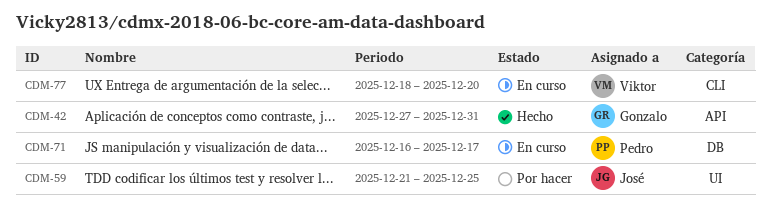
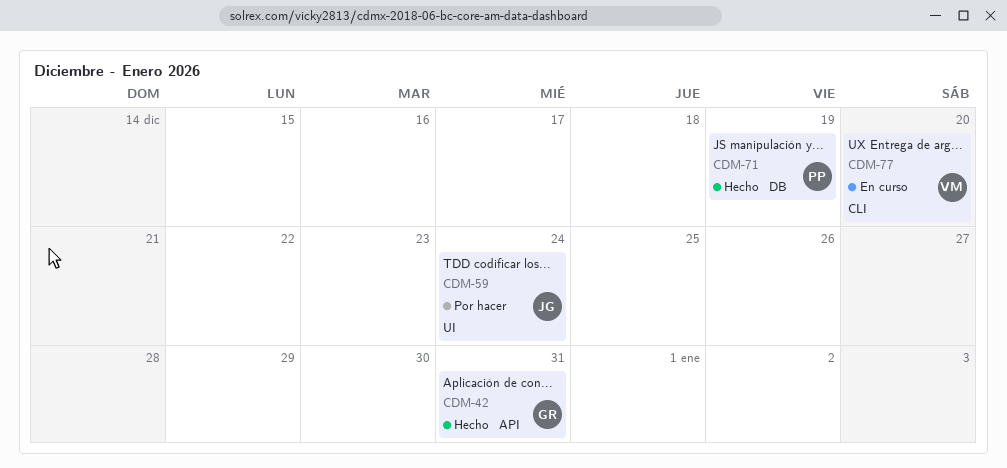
CDM-59, due: Dec 25 -> Dec 24
CDM-71, status: En curso -> Hecho
CDM-71, due: Dec 17 -> Dec 19

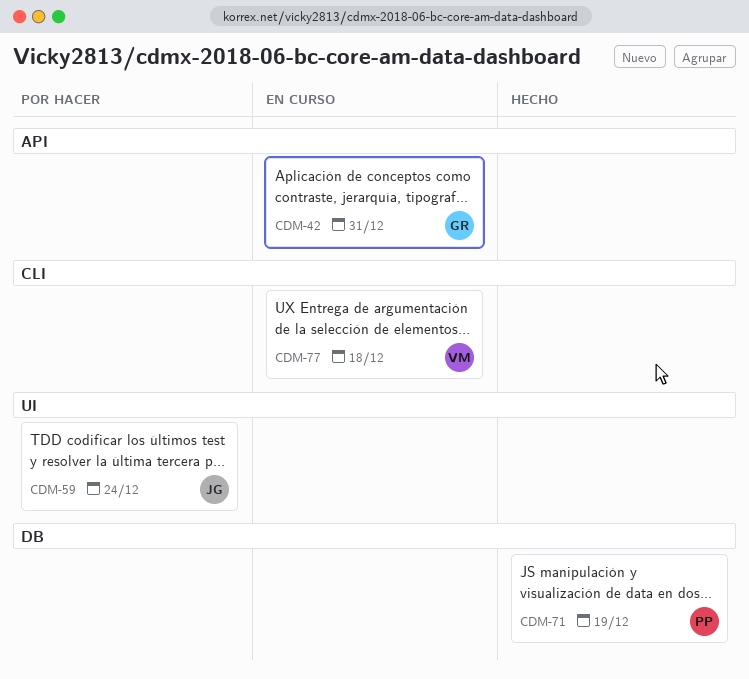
CDM-42, status: Hecho -> En curso
CDM-77, due: Dec 20 -> Dec 18

